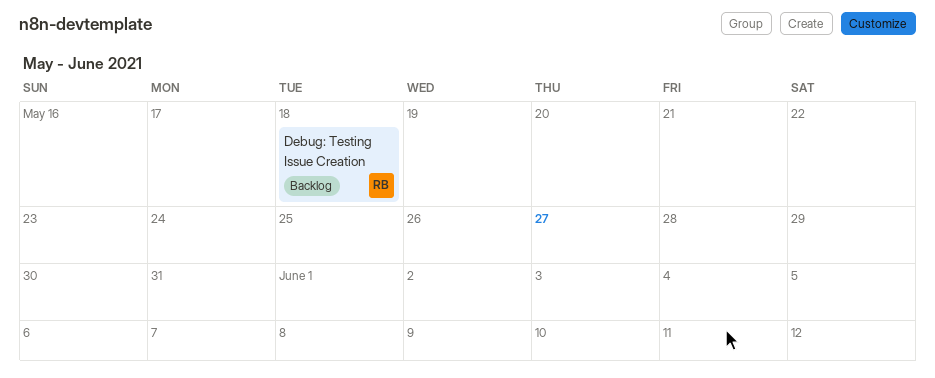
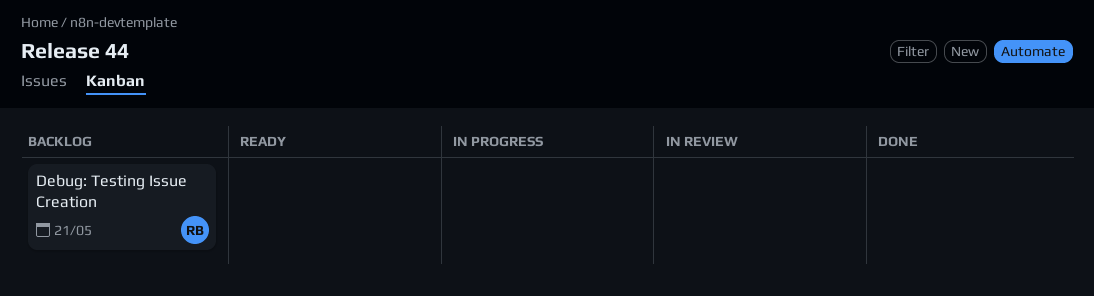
Debug: Testing Issue Creation, due: May 18 -> May 21

